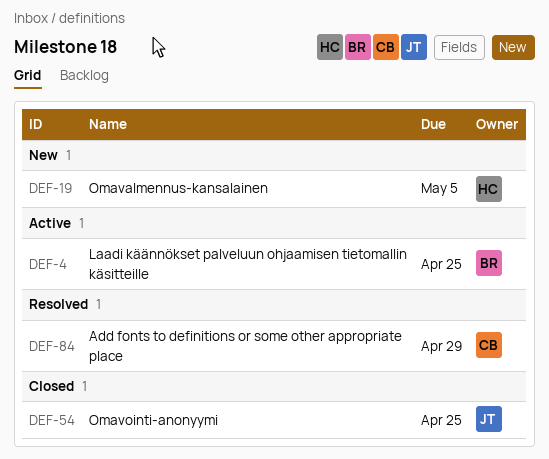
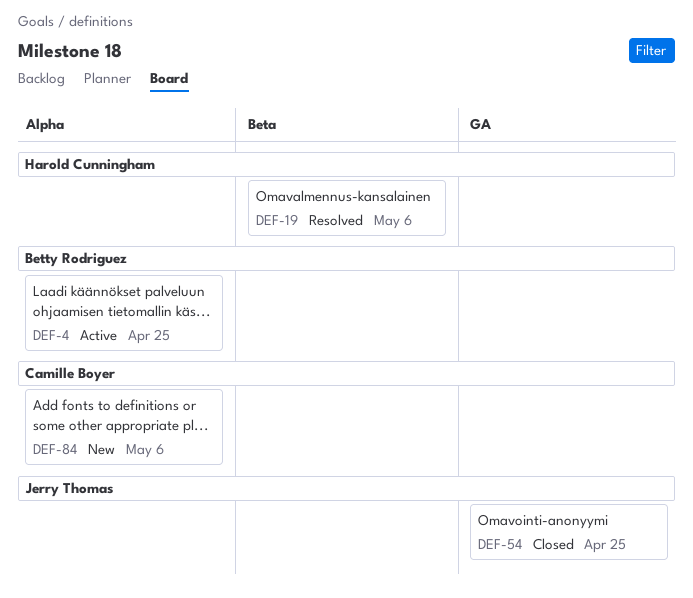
DEF-19, status: New -> Resolved
DEF-19, due: May 5 -> May 6
DEF-84, status: Resolved -> New
DEF-84, due: Apr 29 -> May 6

